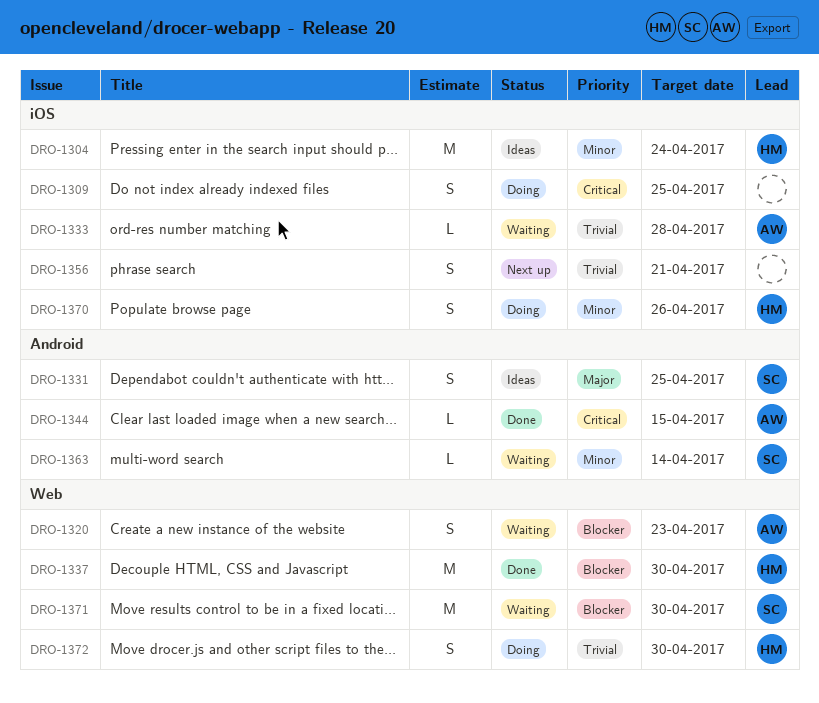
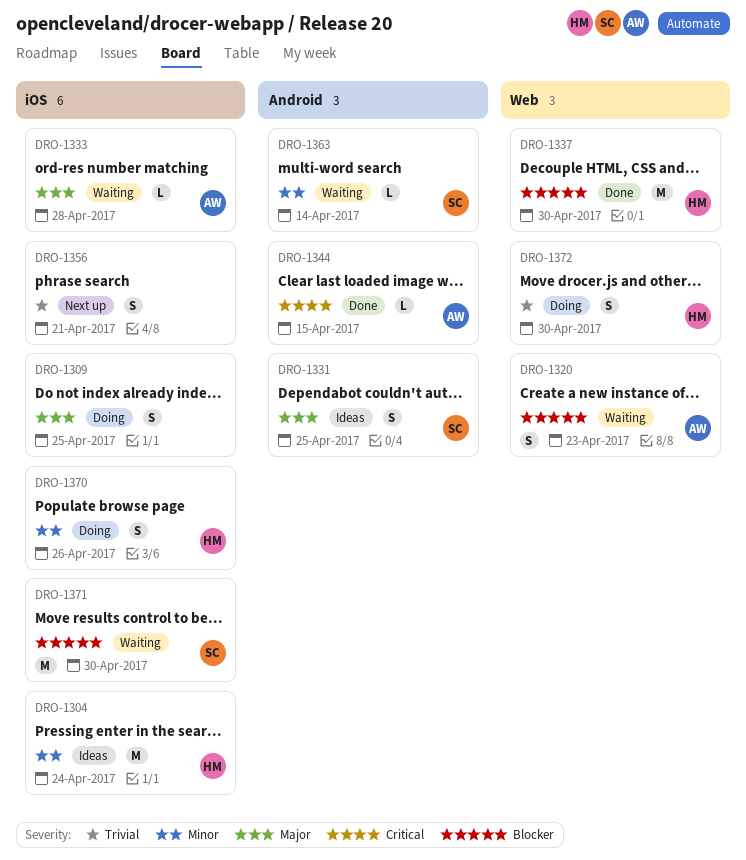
DRO-1309, priority: Critical -> Major
DRO-1333, priority: Trivial -> Major
DRO-1371, label: Web -> iOS

